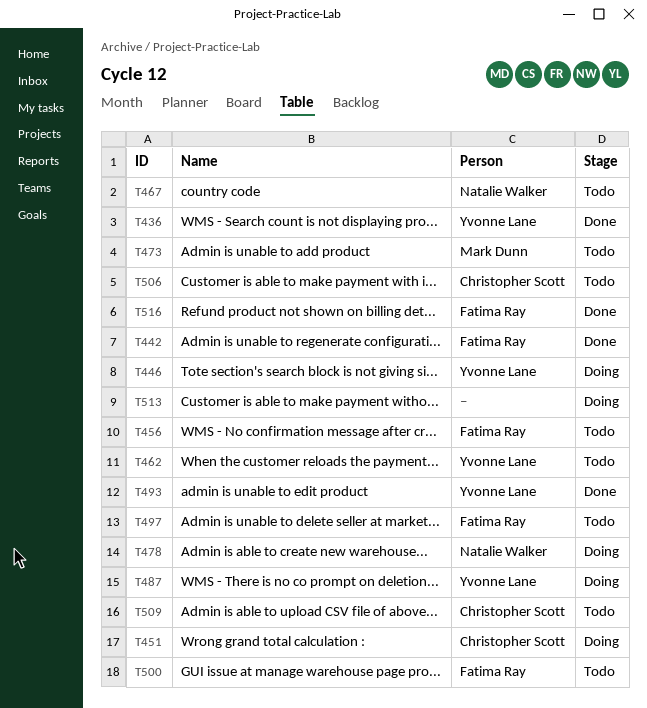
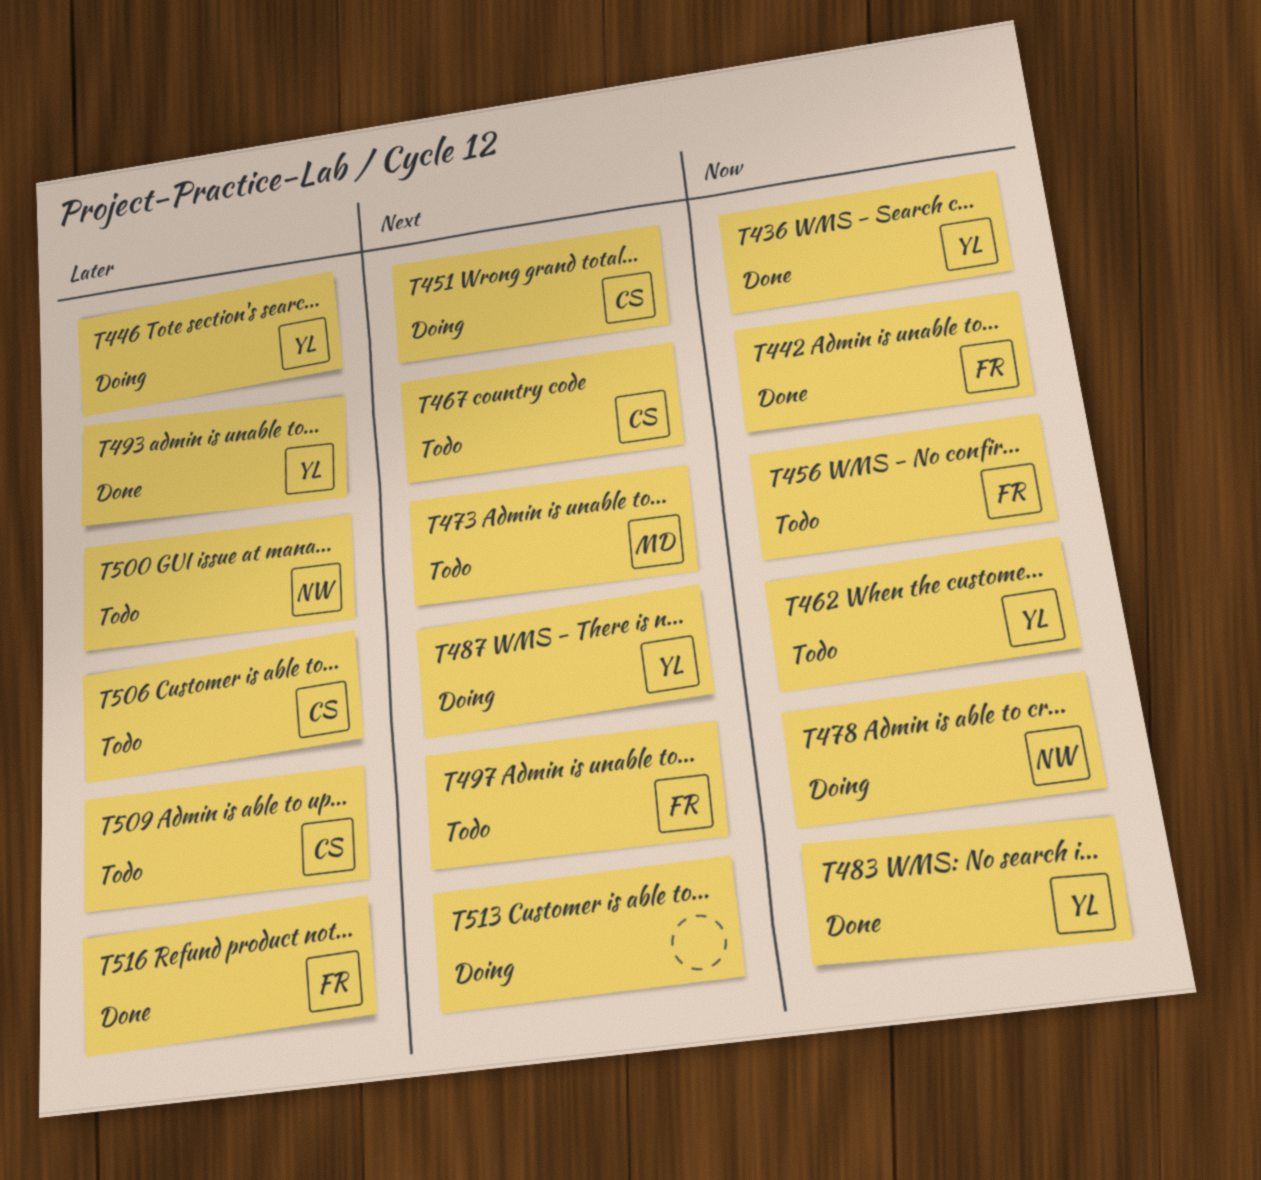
T467, owner: Natalie Walker -> Christopher Scott
T483: none -> present
T500, owner: Fatima Ray -> Natalie Walker

